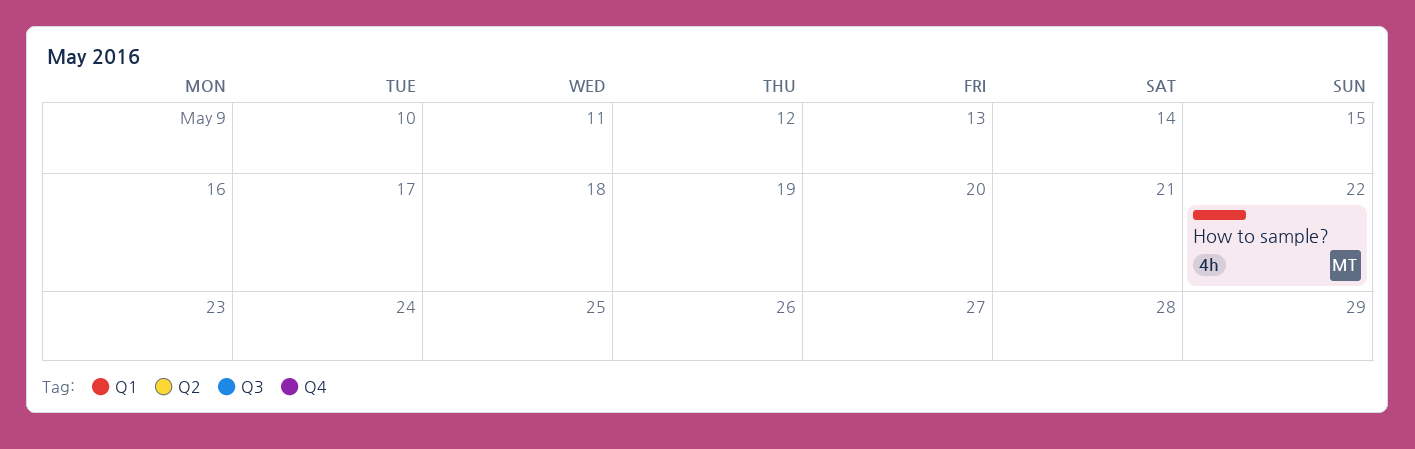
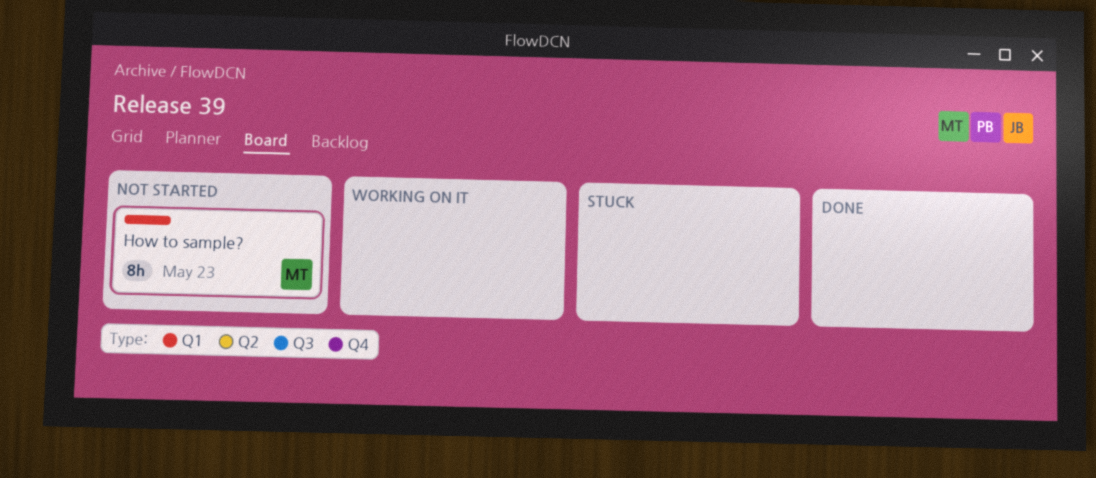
How to sample?, estimate: 4h -> 8h
How to sample?, due: May 22 -> May 23

